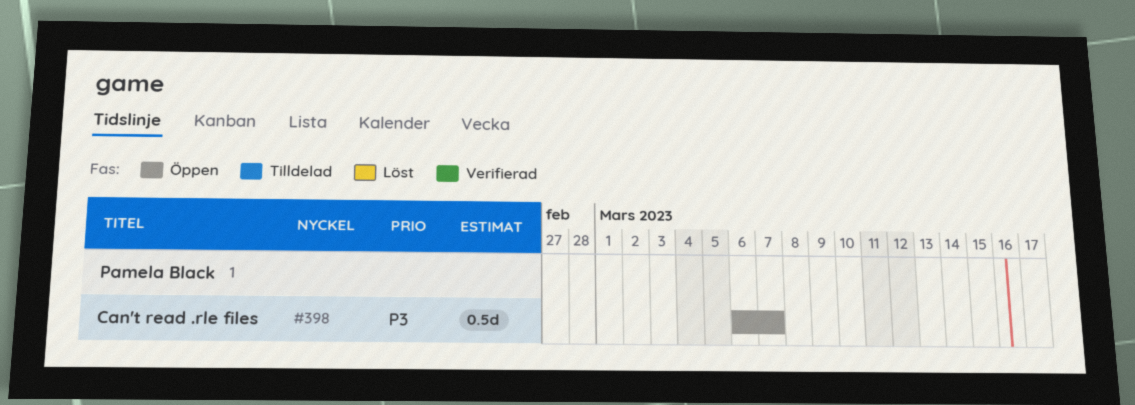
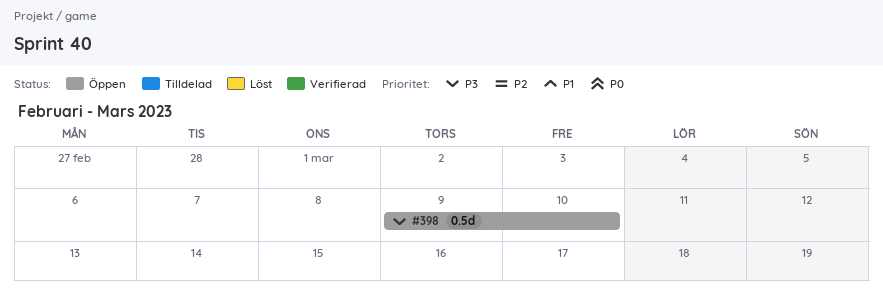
#398, start: Mar 6 -> Mar 9
#398, due: Mar 7 -> Mar 10

